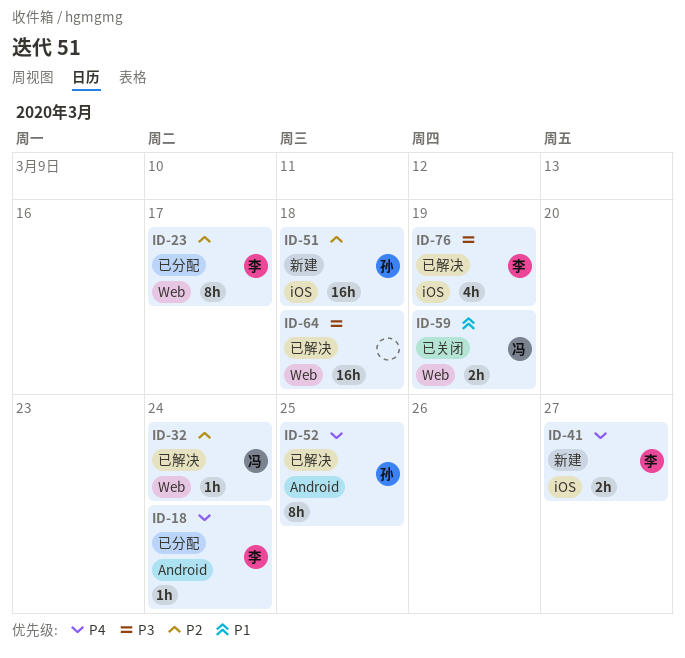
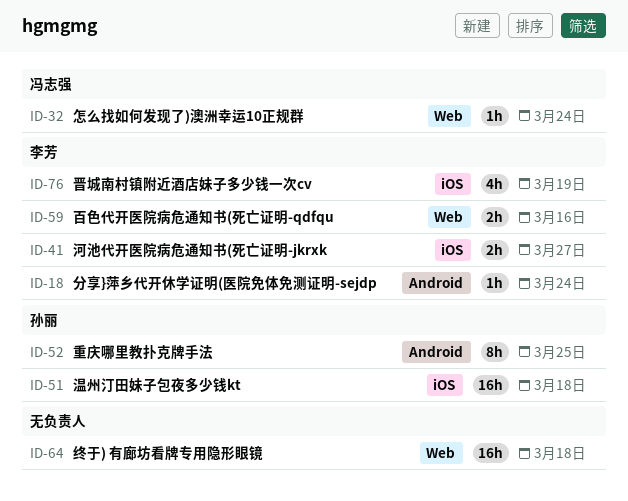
ID-23: present -> none
ID-59, owner: 冯志强 -> 李芳
ID-59, due: Mar 19 -> Mar 16

